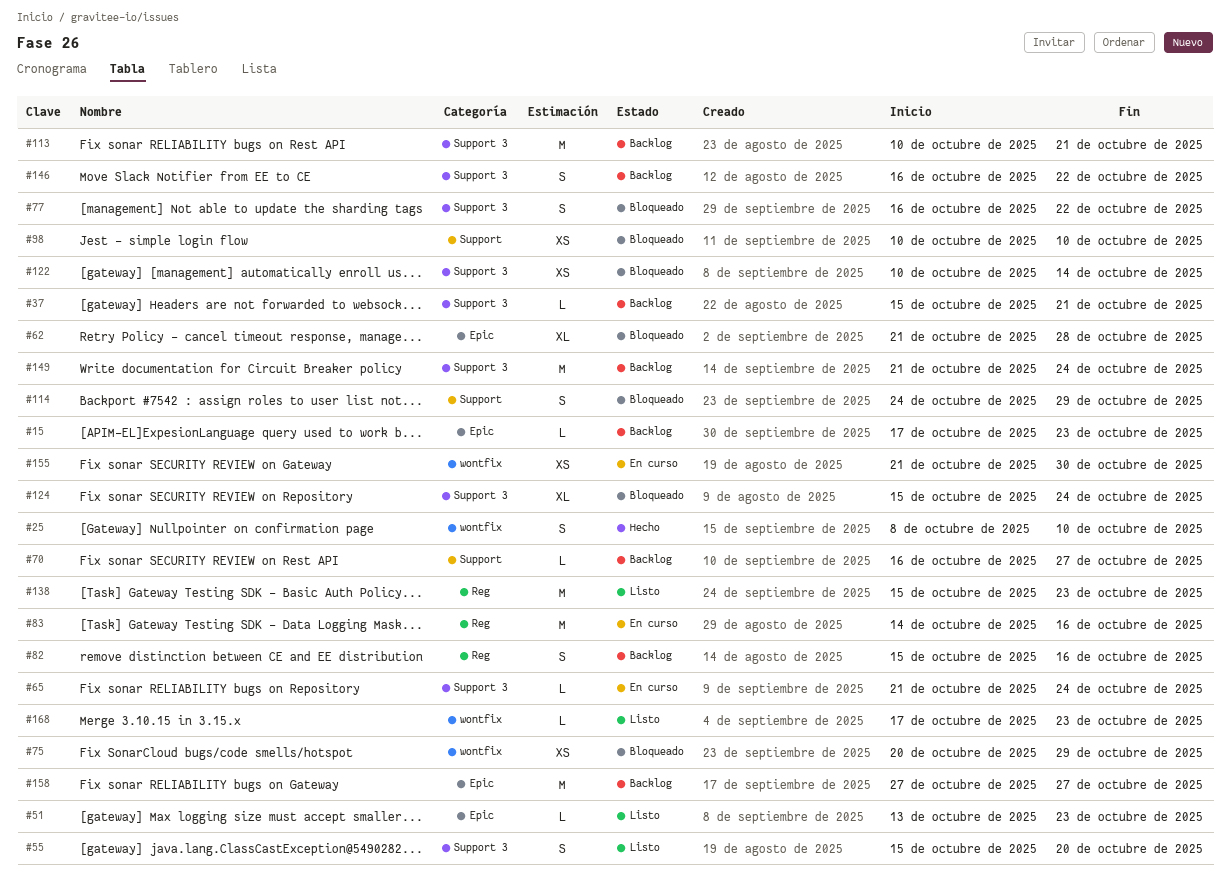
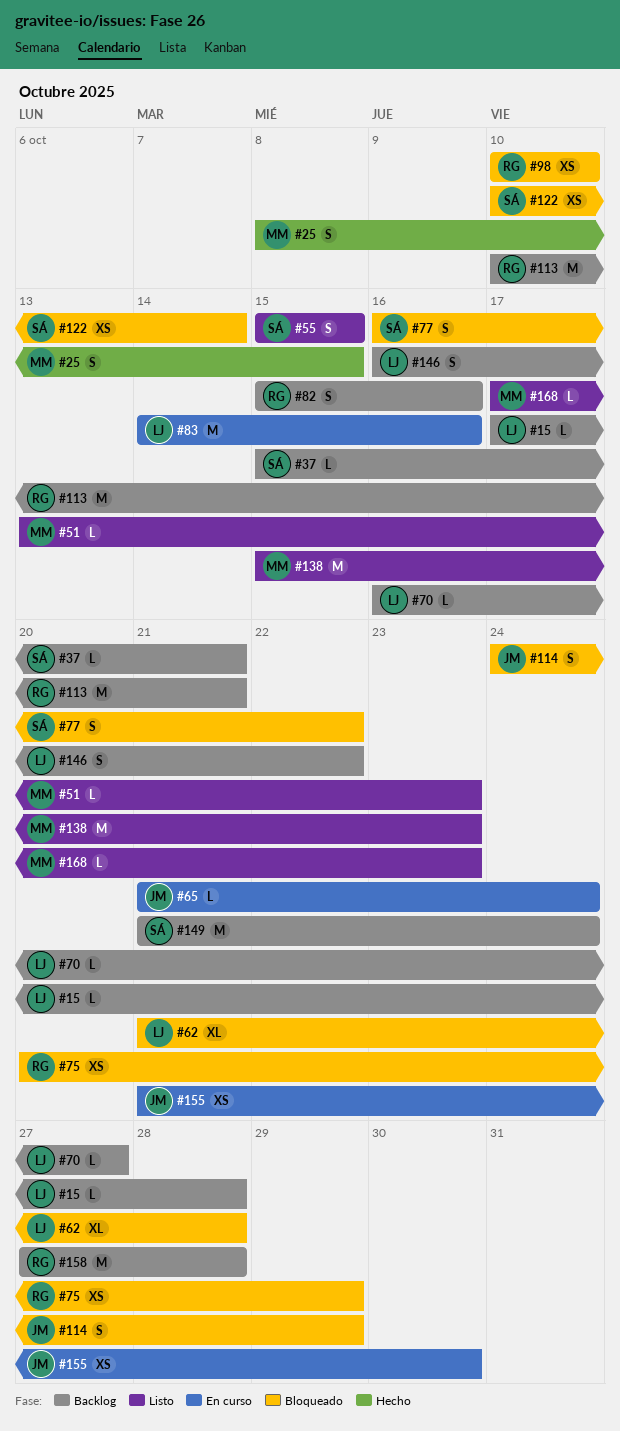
#15, due: Oct 23 -> Oct 28
#25, due: Oct 10 -> Oct 15
#55, due: Oct 20 -> Oct 15
#124: present -> none
#158, due: Oct 27 -> Oct 28

